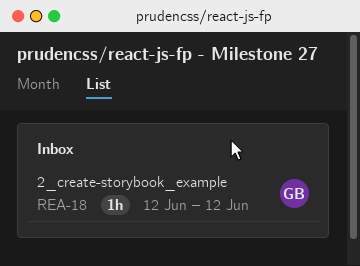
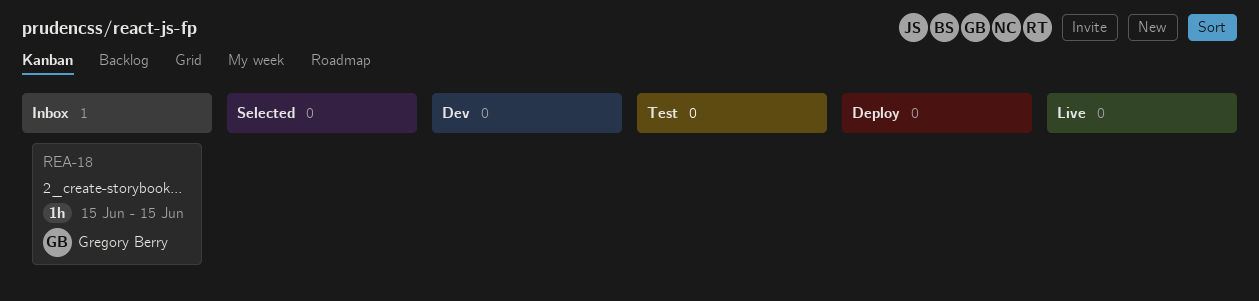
REA-18, start: Jun 12 -> Jun 15
REA-18, due: Jun 12 -> Jun 15

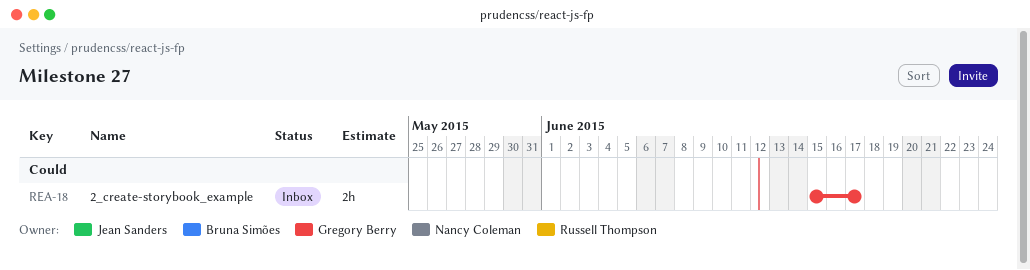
REA-18, estimate: 1h -> 2h
REA-18, due: Jun 15 -> Jun 17

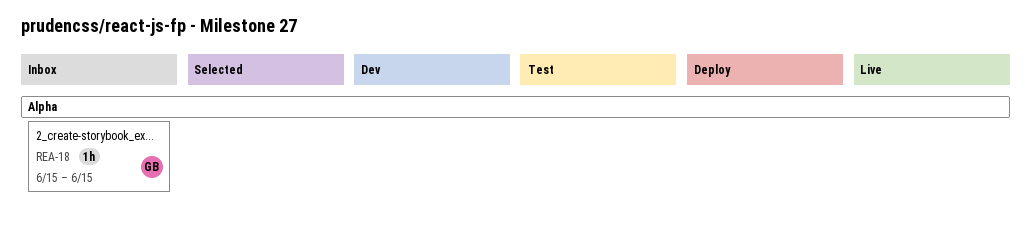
REA-18, estimate: 2h -> 1h
REA-18, due: Jun 17 -> Jun 15

